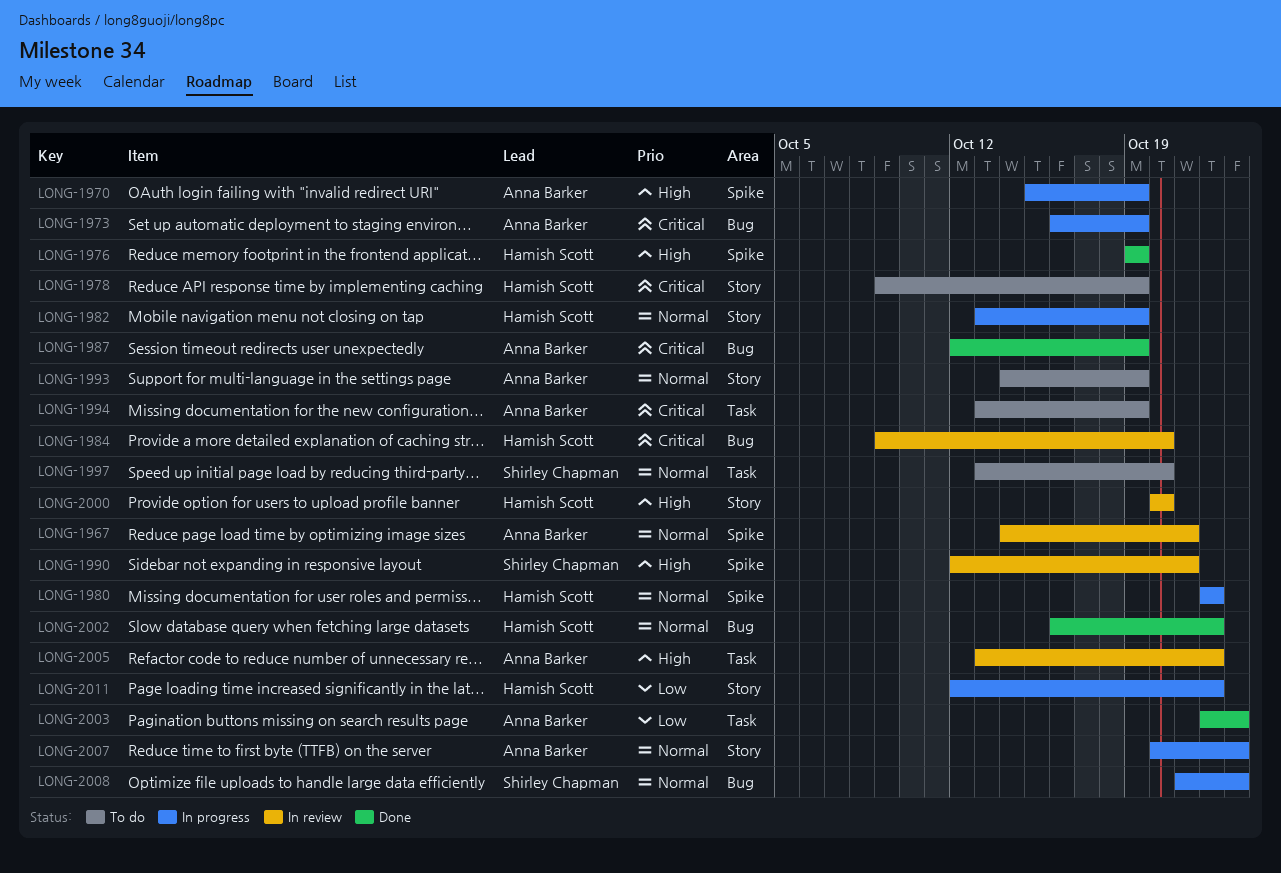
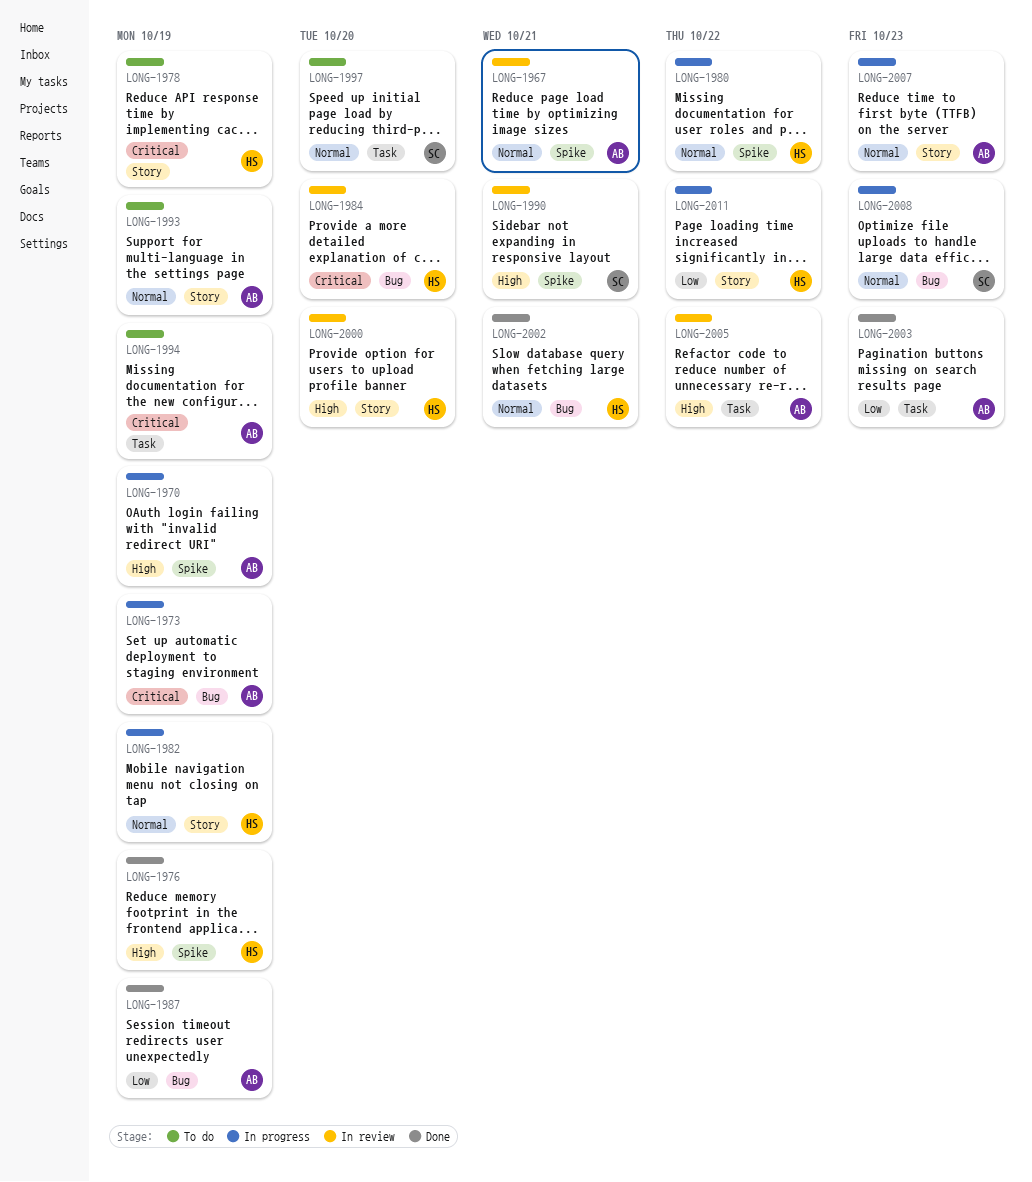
LONG-1987, priority: Critical -> Low
LONG-2002, due: Oct 22 -> Oct 21

